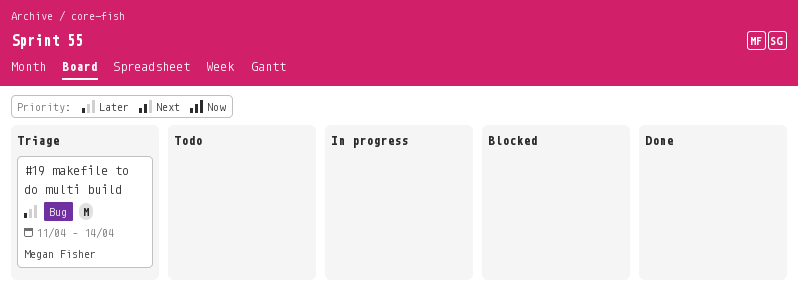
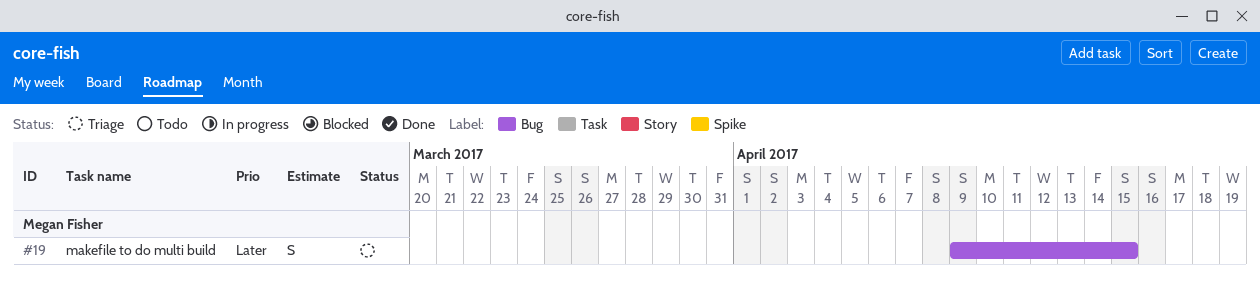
#19, estimate: M -> S
#19, start: Apr 11 -> Apr 9
#19, due: Apr 14 -> Apr 15

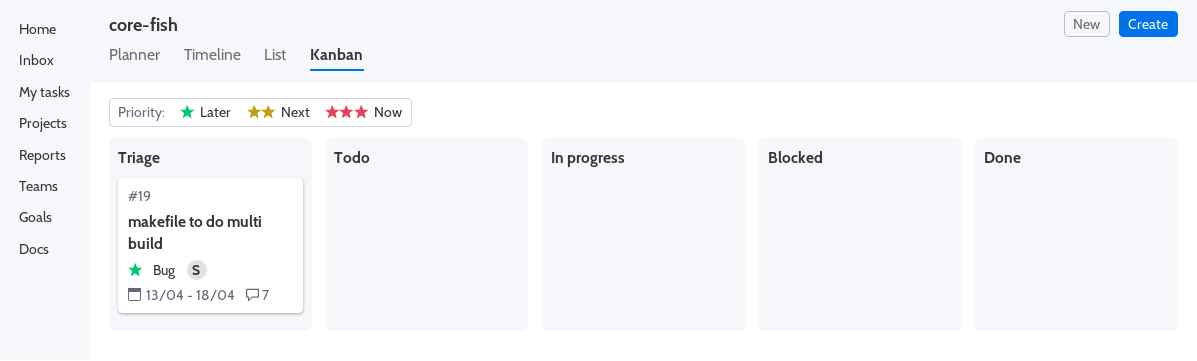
#19, start: Apr 9 -> Apr 13
#19, due: Apr 15 -> Apr 18

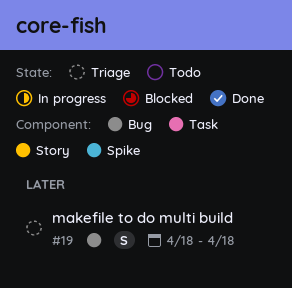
#19, start: Apr 13 -> Apr 18

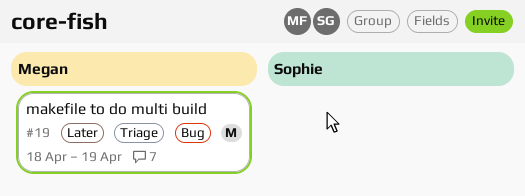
#19, estimate: S -> M
#19, due: Apr 18 -> Apr 19

